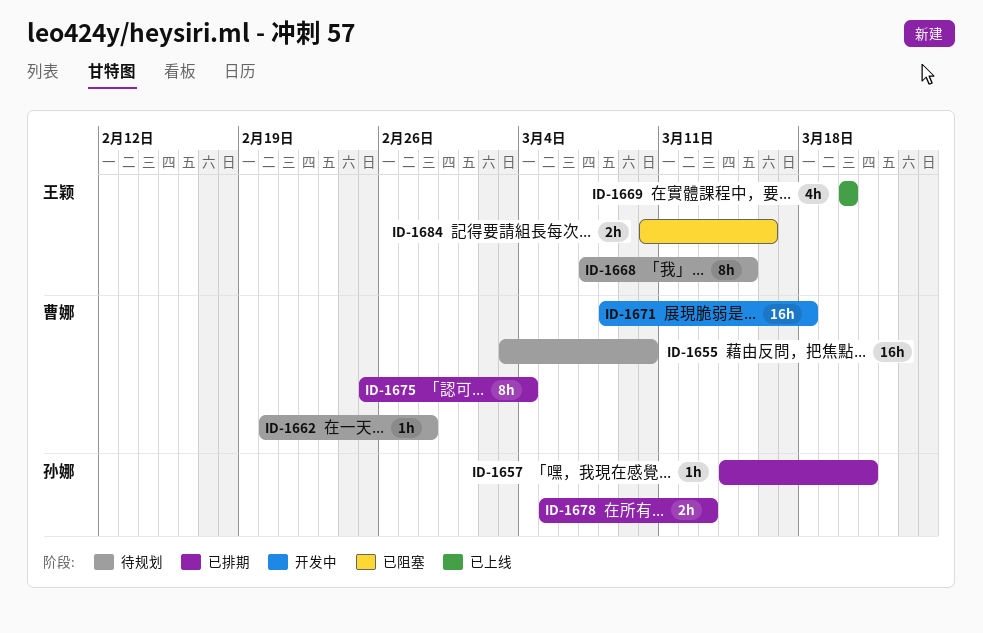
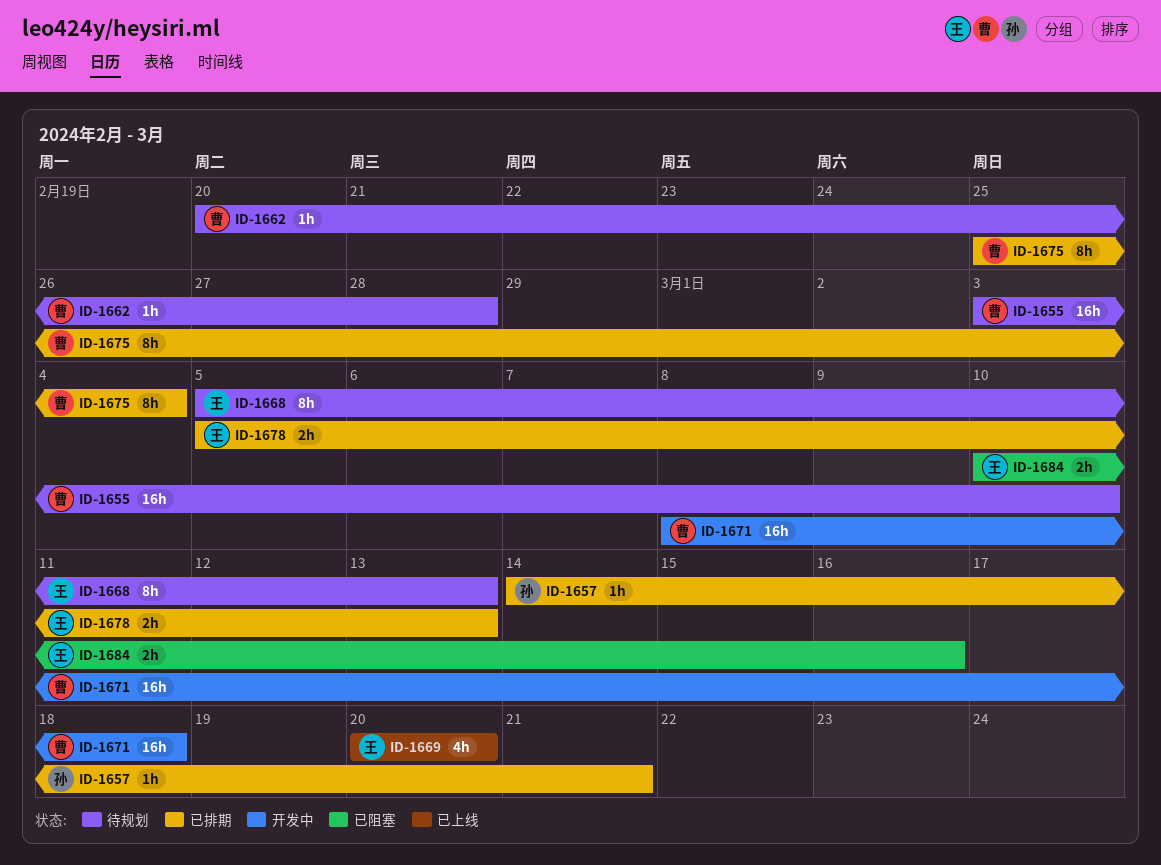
ID-1668, start: Mar 7 -> Mar 5
ID-1668, due: Mar 15 -> Mar 13
ID-1678, owner: 孙娜 -> 王颖

